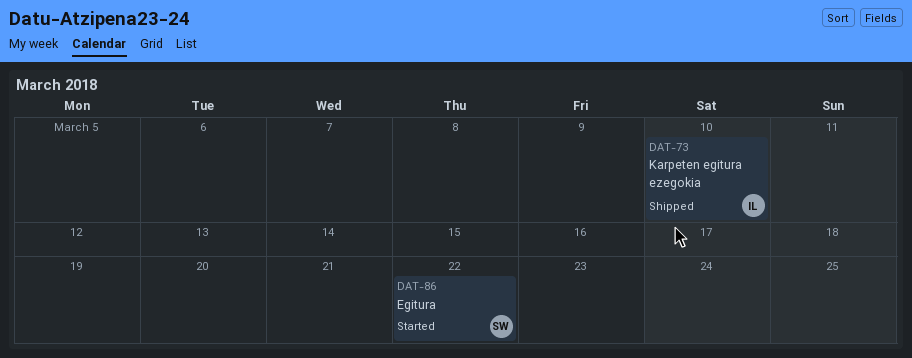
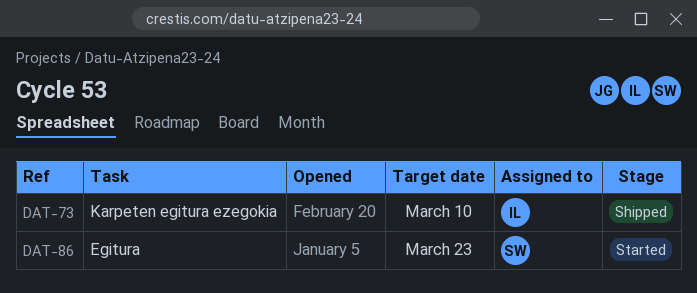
DAT-86, due: Mar 22 -> Mar 23

